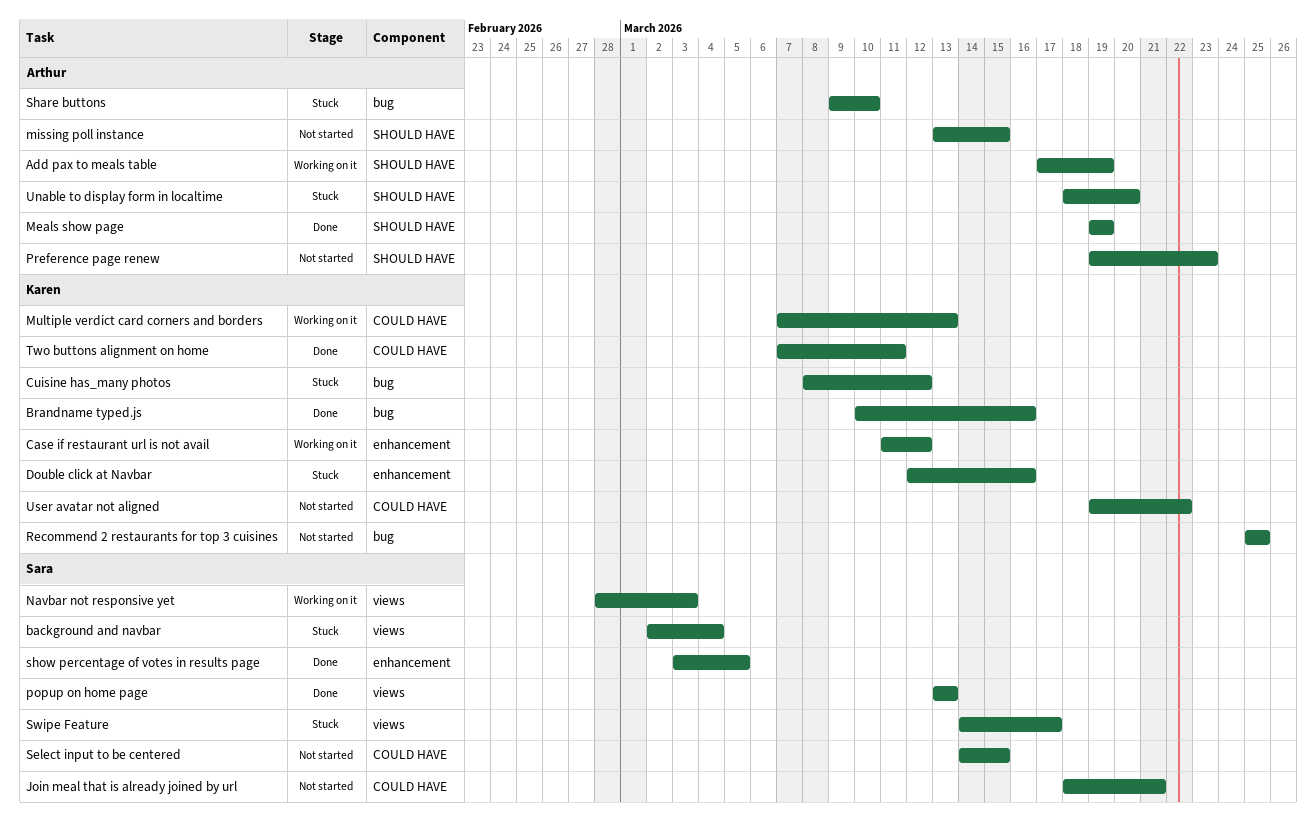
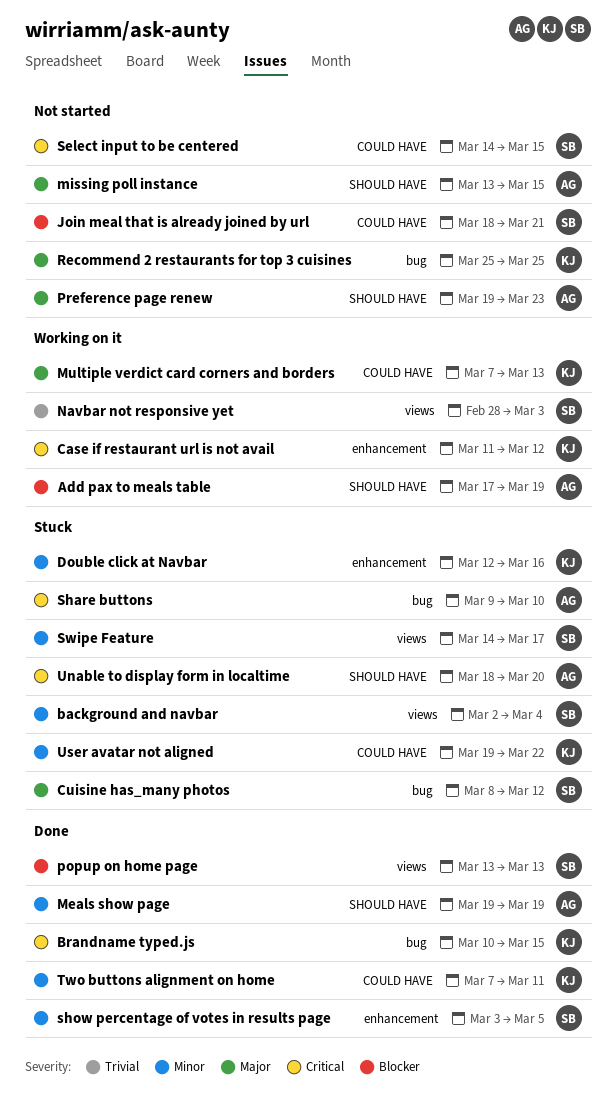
Brandname typed.js, due: Mar 16 -> Mar 15
Cuisine has_many photos, owner: Karen -> Sara
User avatar not aligned, status: Not started -> Stuck

